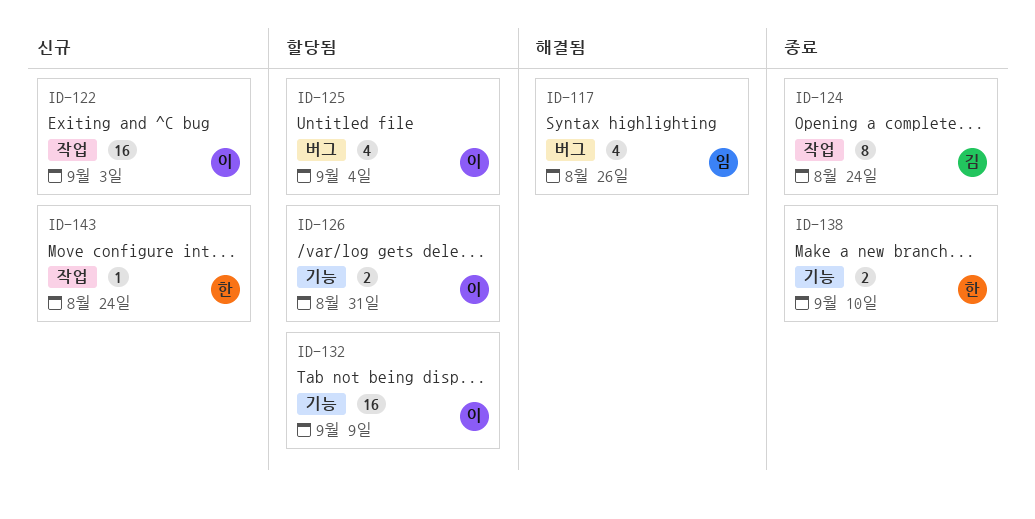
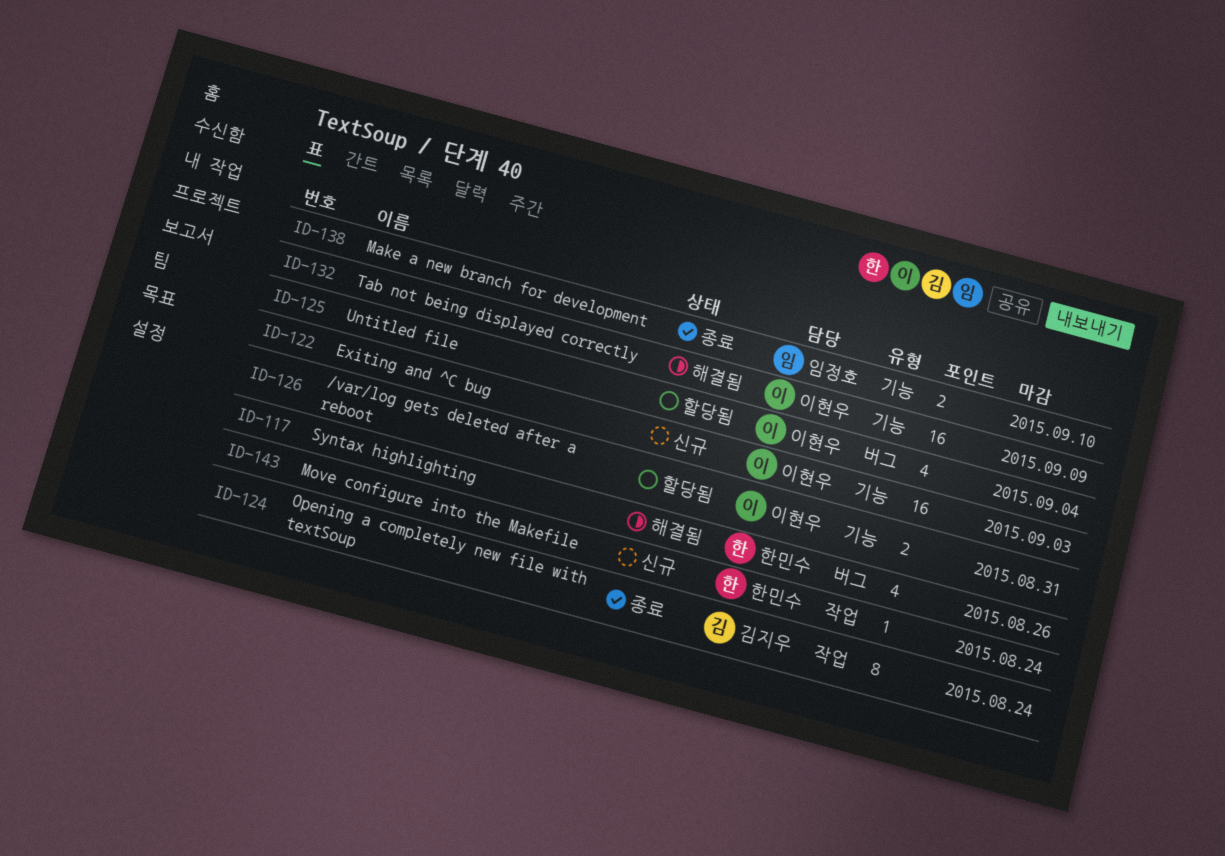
ID-117, owner: 임정호 -> 한민수
ID-122, label: 작업 -> 기능
ID-132, status: 할당됨 -> 해결됨
ID-138, owner: 한민수 -> 임정호

